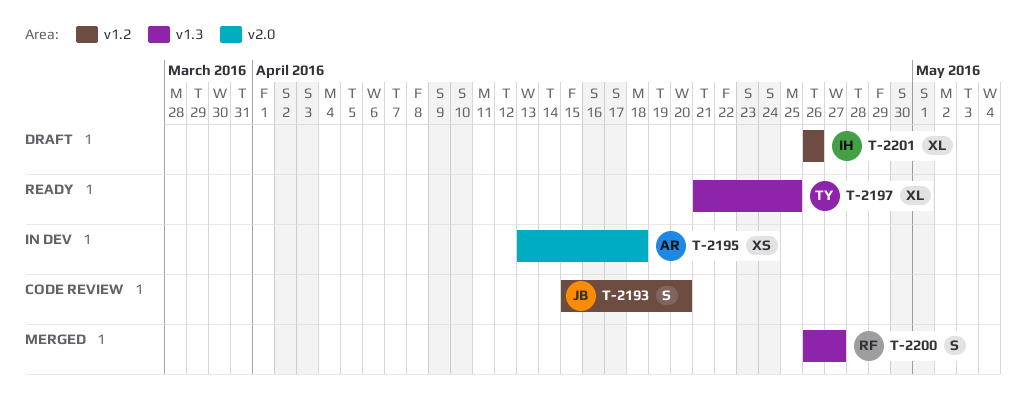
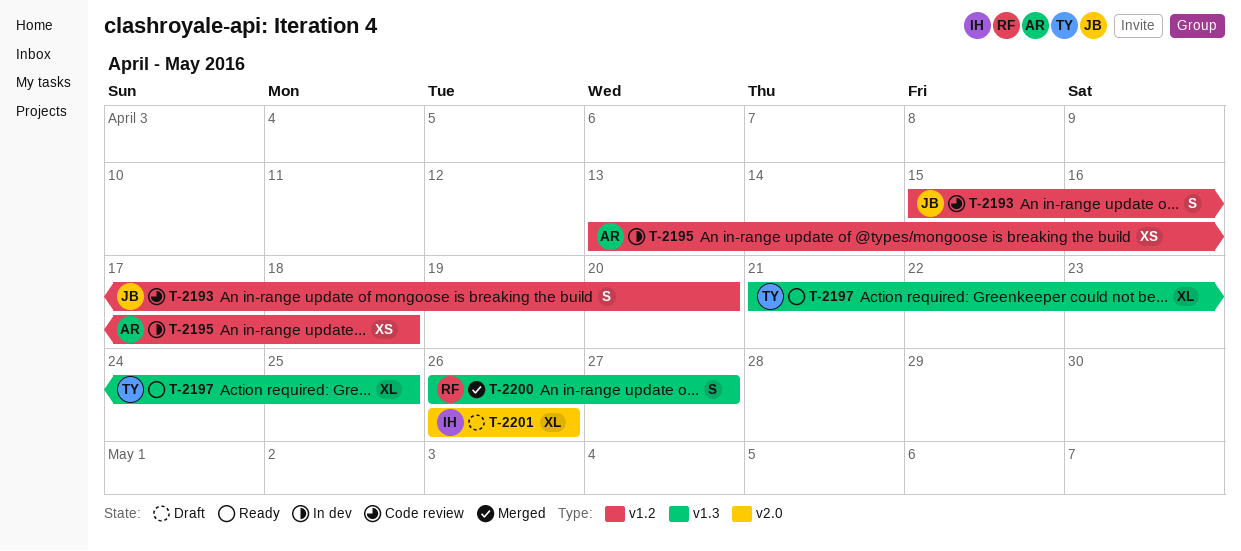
T-2195, label: v2.0 -> v1.2
T-2201, label: v1.2 -> v2.0

